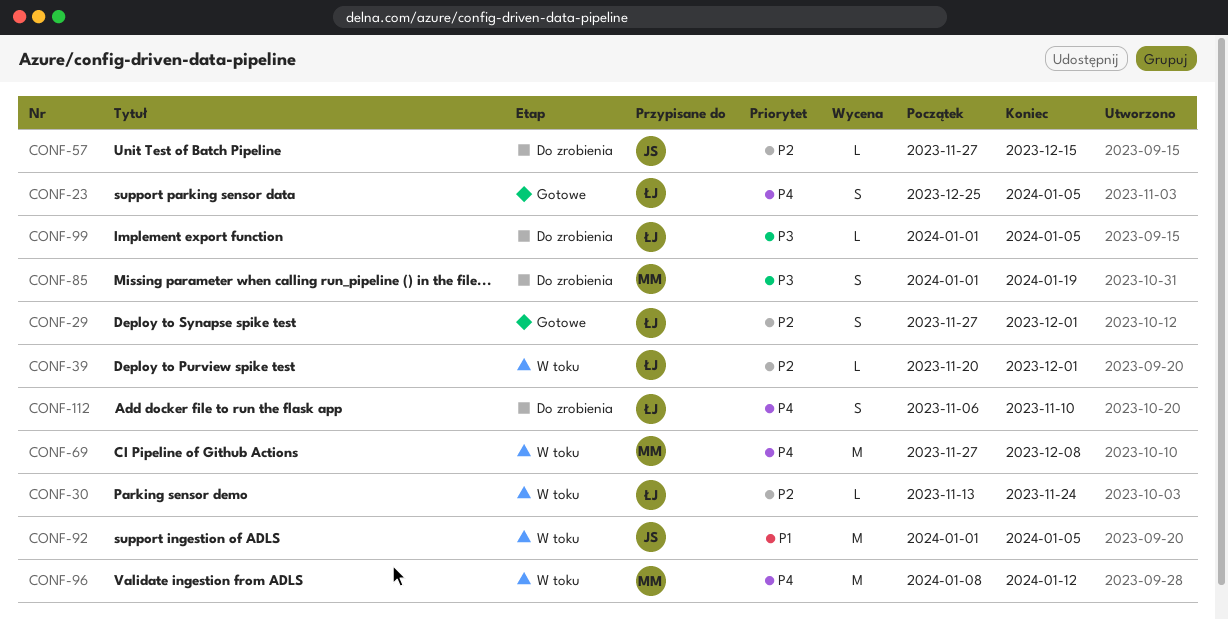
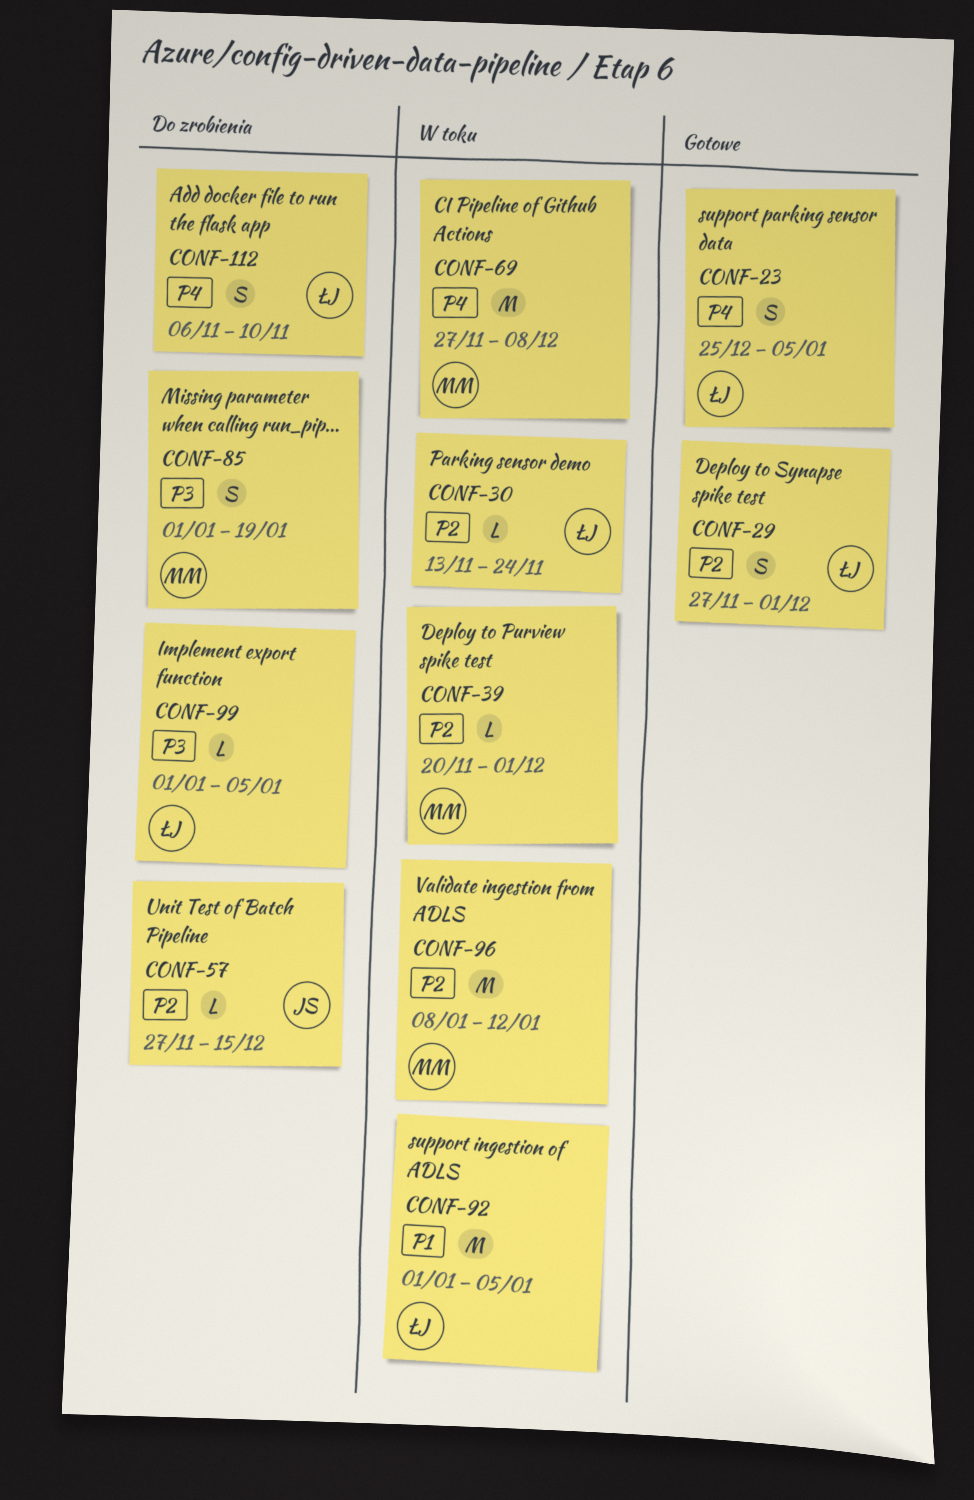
CONF-39, owner: ŁJ -> MM
CONF-92, owner: JS -> ŁJ
CONF-96, priority: P4 -> P2

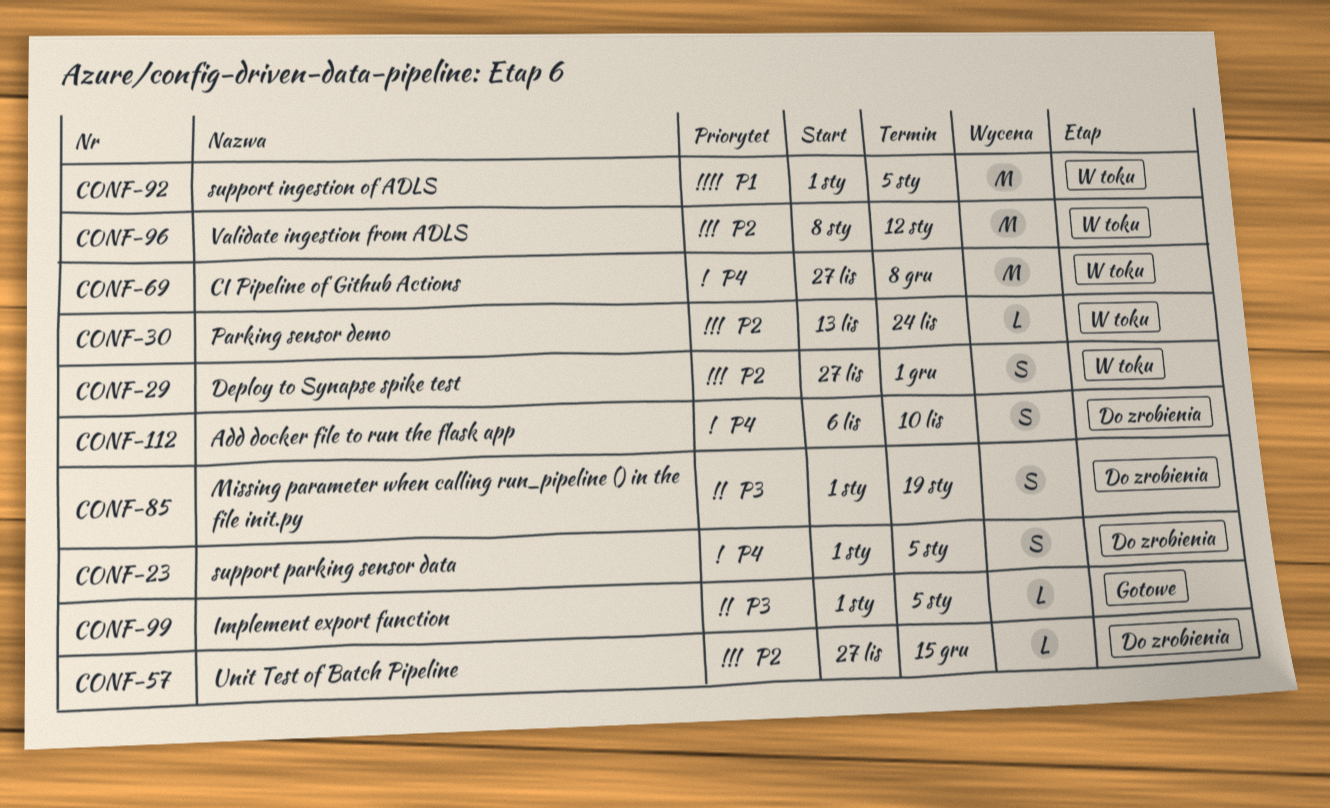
CONF-23, status: Gotowe -> Do zrobienia
CONF-23, start: Dec 25 -> Jan 1
CONF-29, status: Gotowe -> W toku
CONF-39: present -> none
CONF-99, status: Do zrobienia -> Gotowe

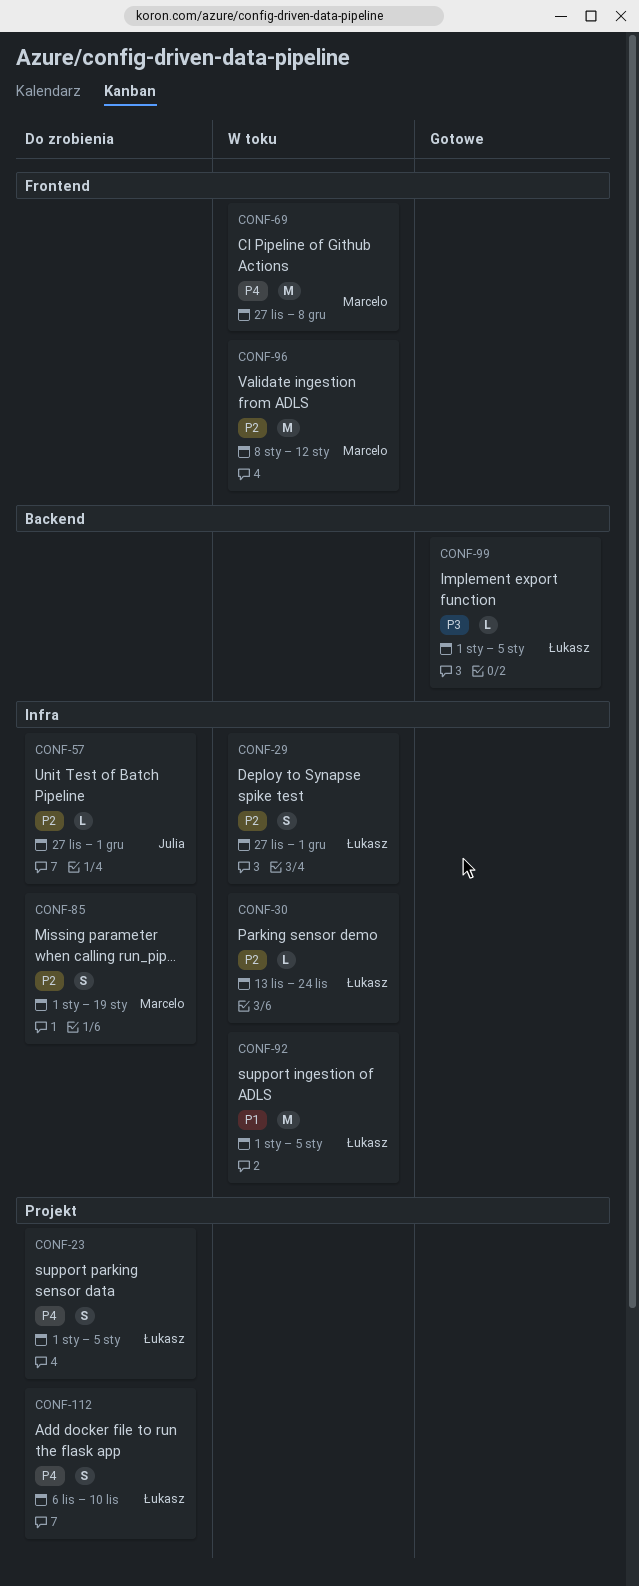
CONF-57, due: Dec 15 -> Dec 1
CONF-85, priority: P3 -> P2

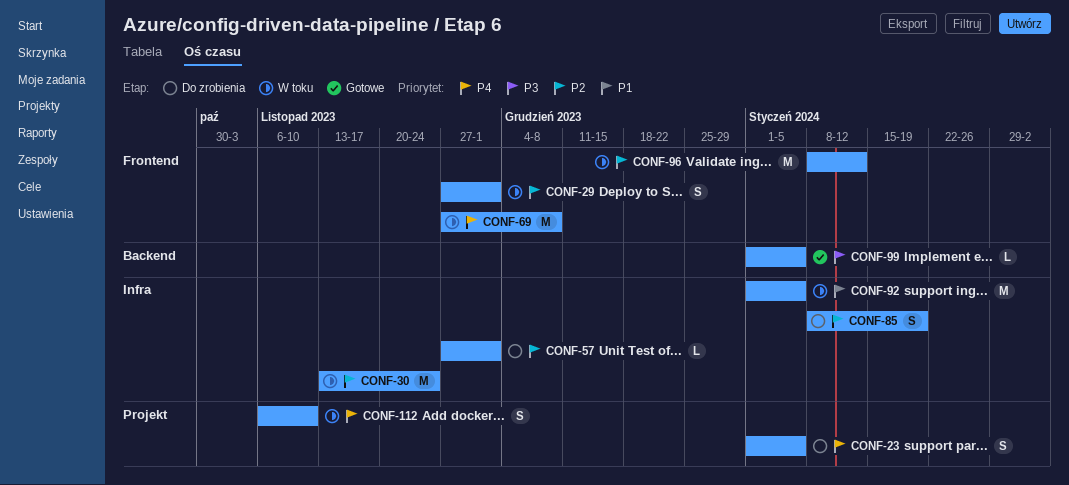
CONF-29, label: Infra -> Frontend
CONF-30, estimate: L -> M
CONF-85, start: Jan 1 -> Jan 8
CONF-112, status: Do zrobienia -> W toku

